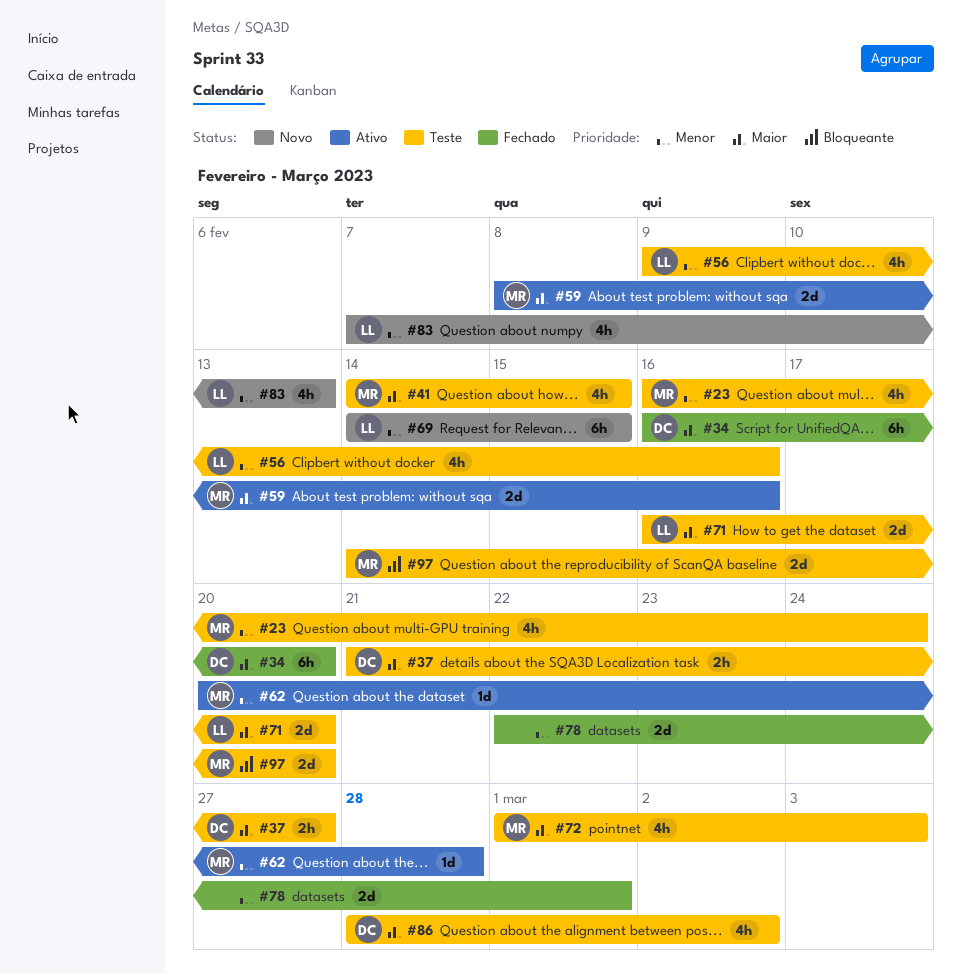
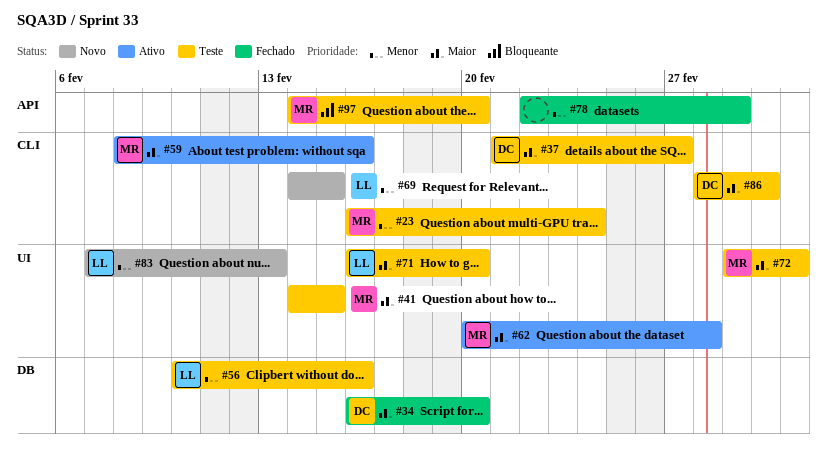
#56, start: Feb 9 -> Feb 10
#62, priority: Menor -> Maior

